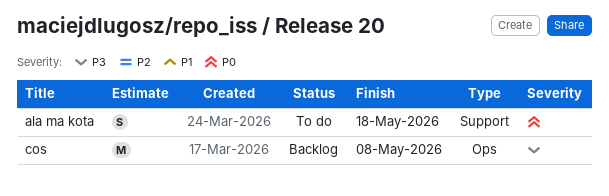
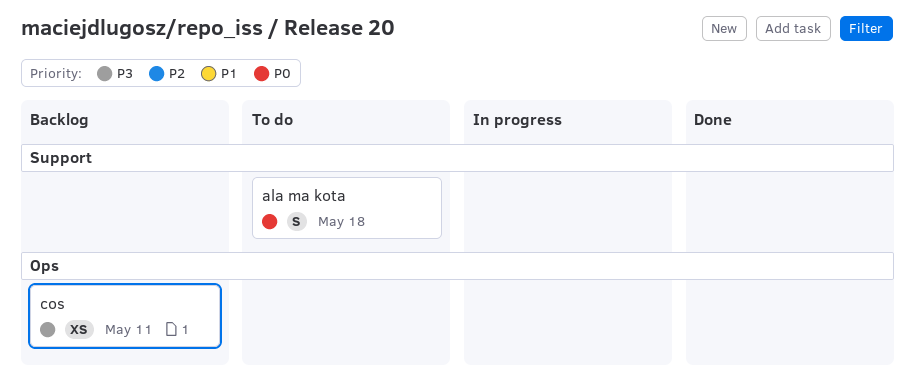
cos, estimate: M -> XS
cos, due: May 8 -> May 11

